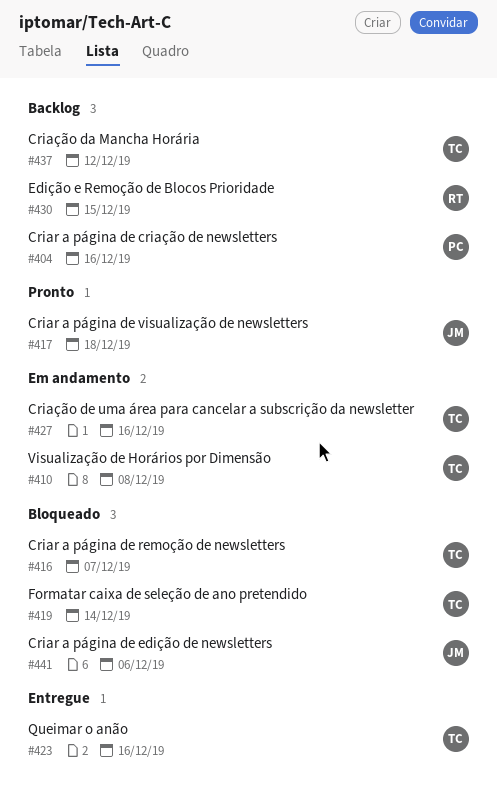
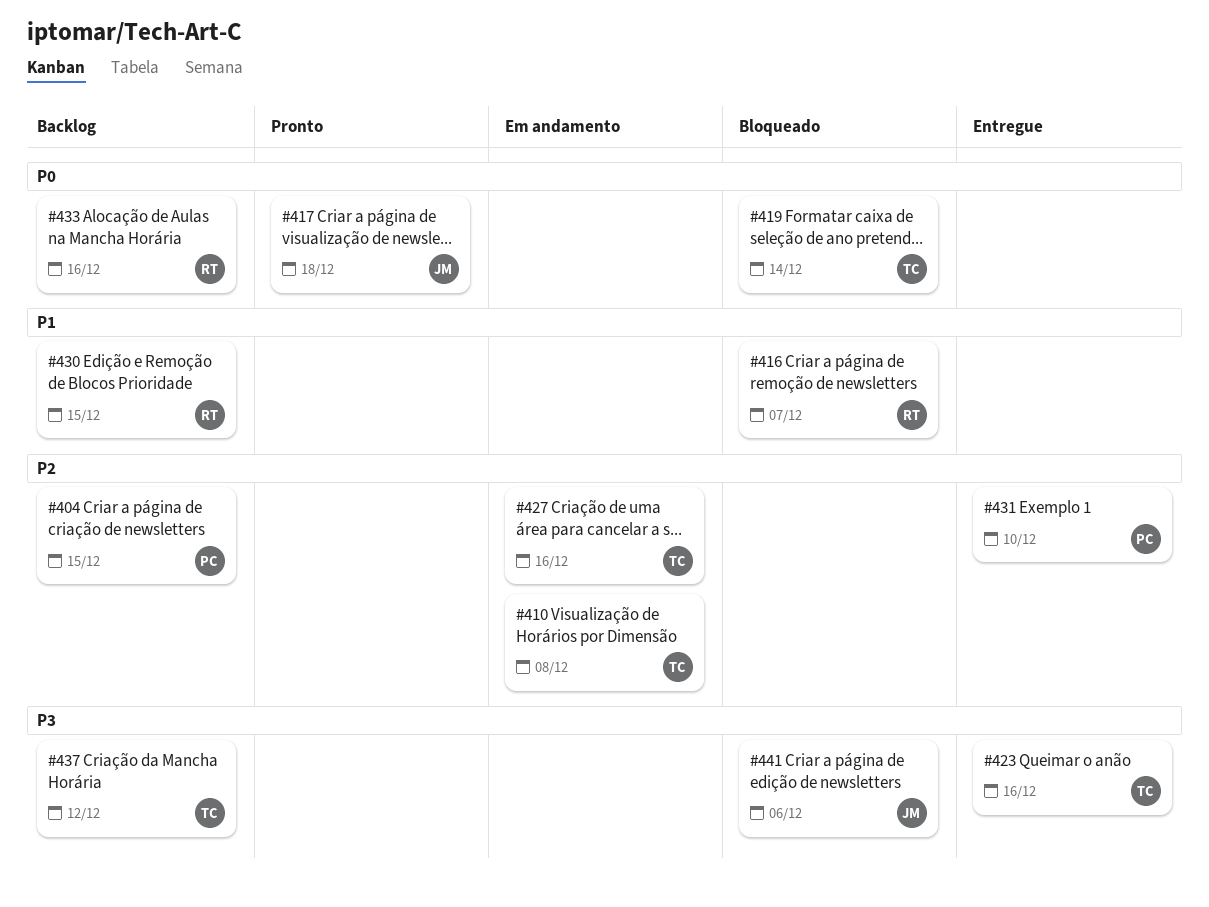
#404, due: Dec 16 -> Dec 15
#416, owner: TC -> RT
#431: none -> present
#433: none -> present

